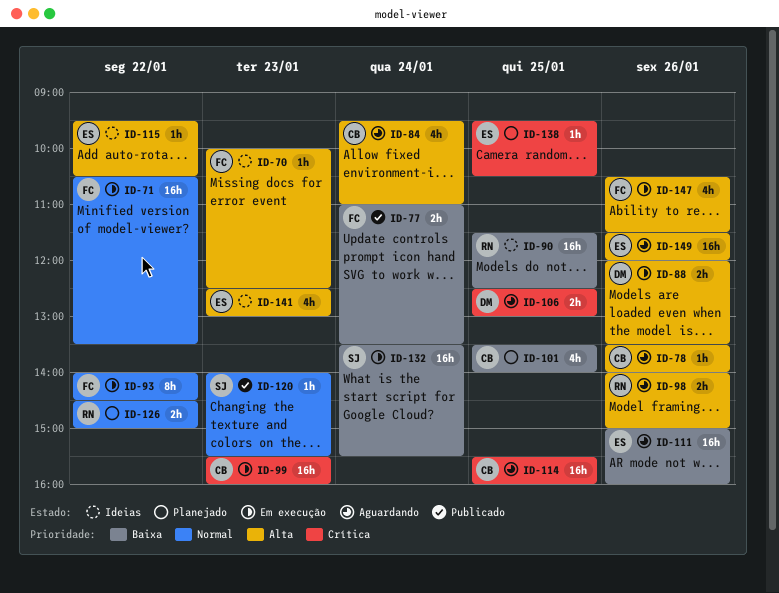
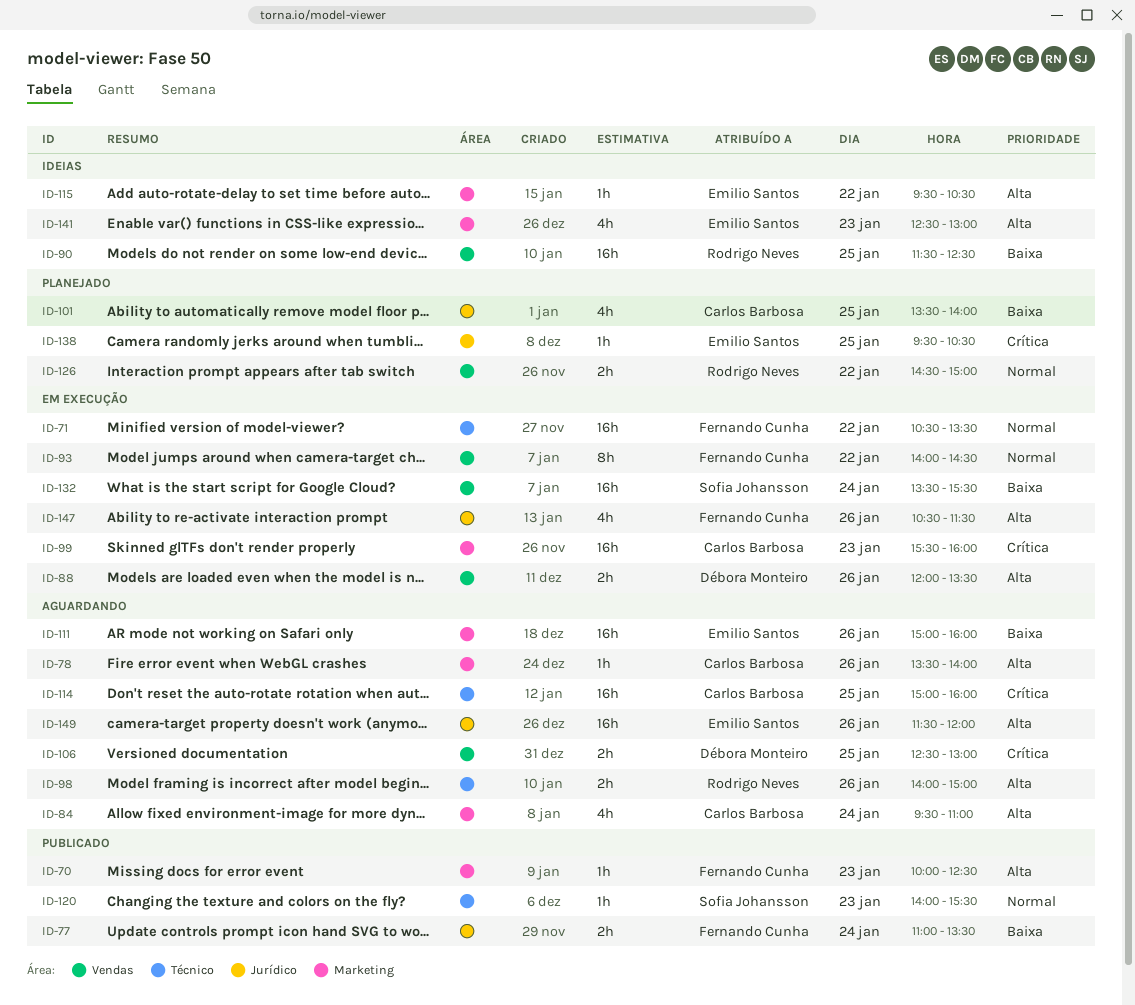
ID-70, status: Ideias -> Publicado
ID-114, begins: 15:30 -> 15:00

